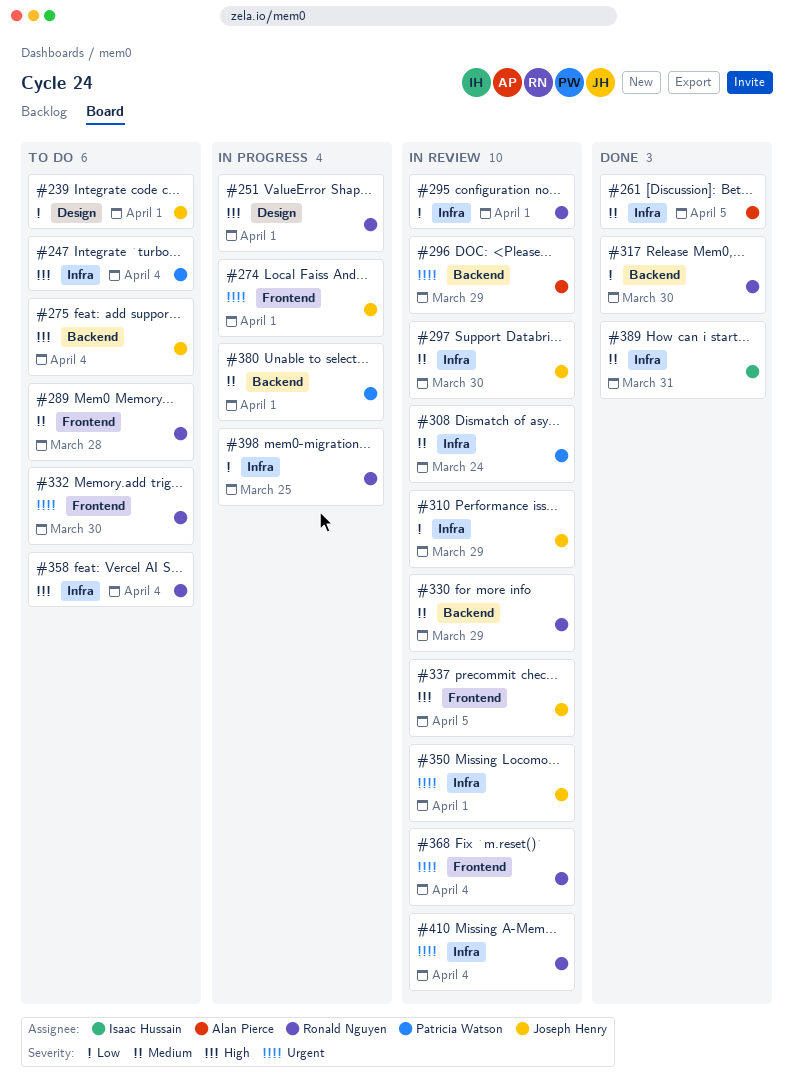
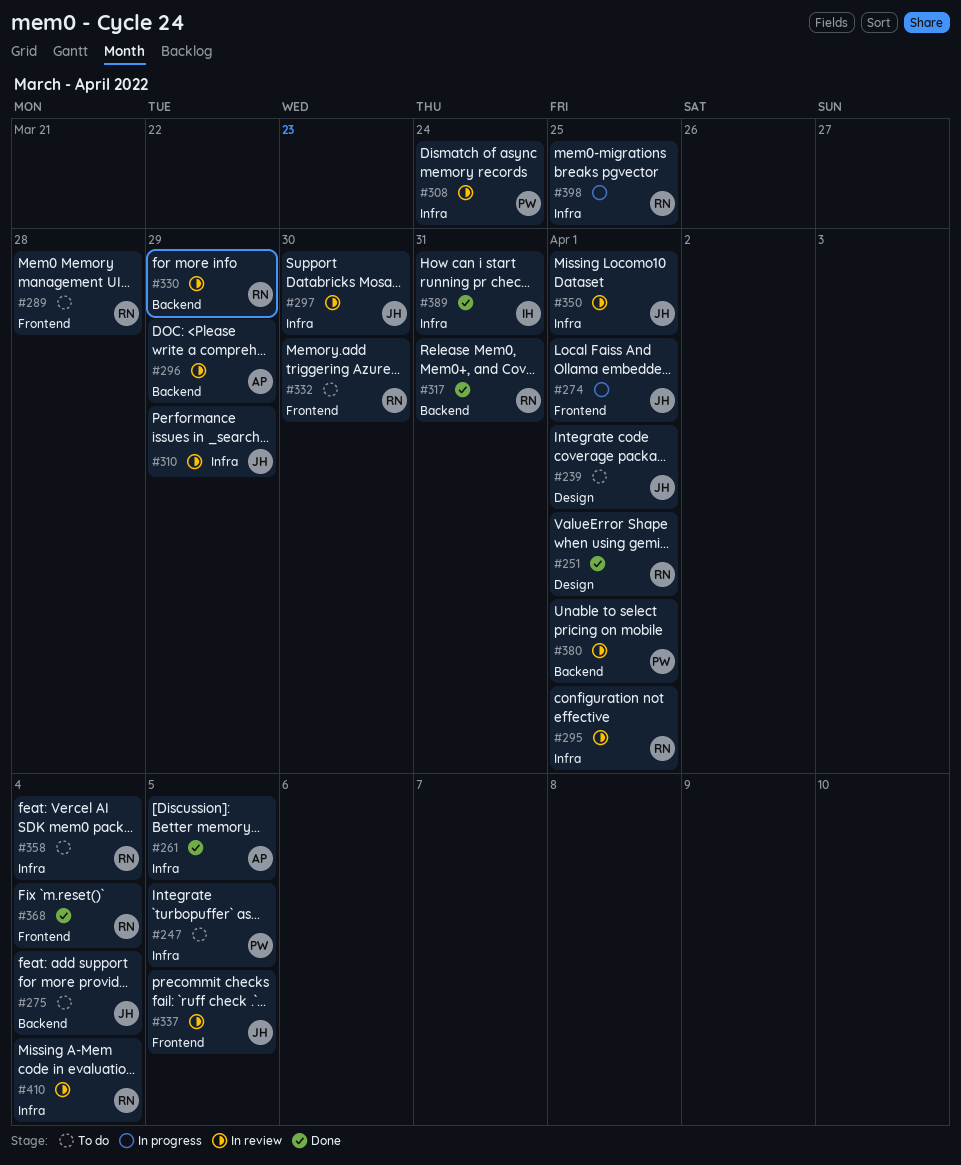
#247, due: Apr 4 -> Apr 5
#251, status: In progress -> Done
#317, due: Mar 30 -> Mar 31
#368, status: In review -> Done
#380, status: In progress -> In review

